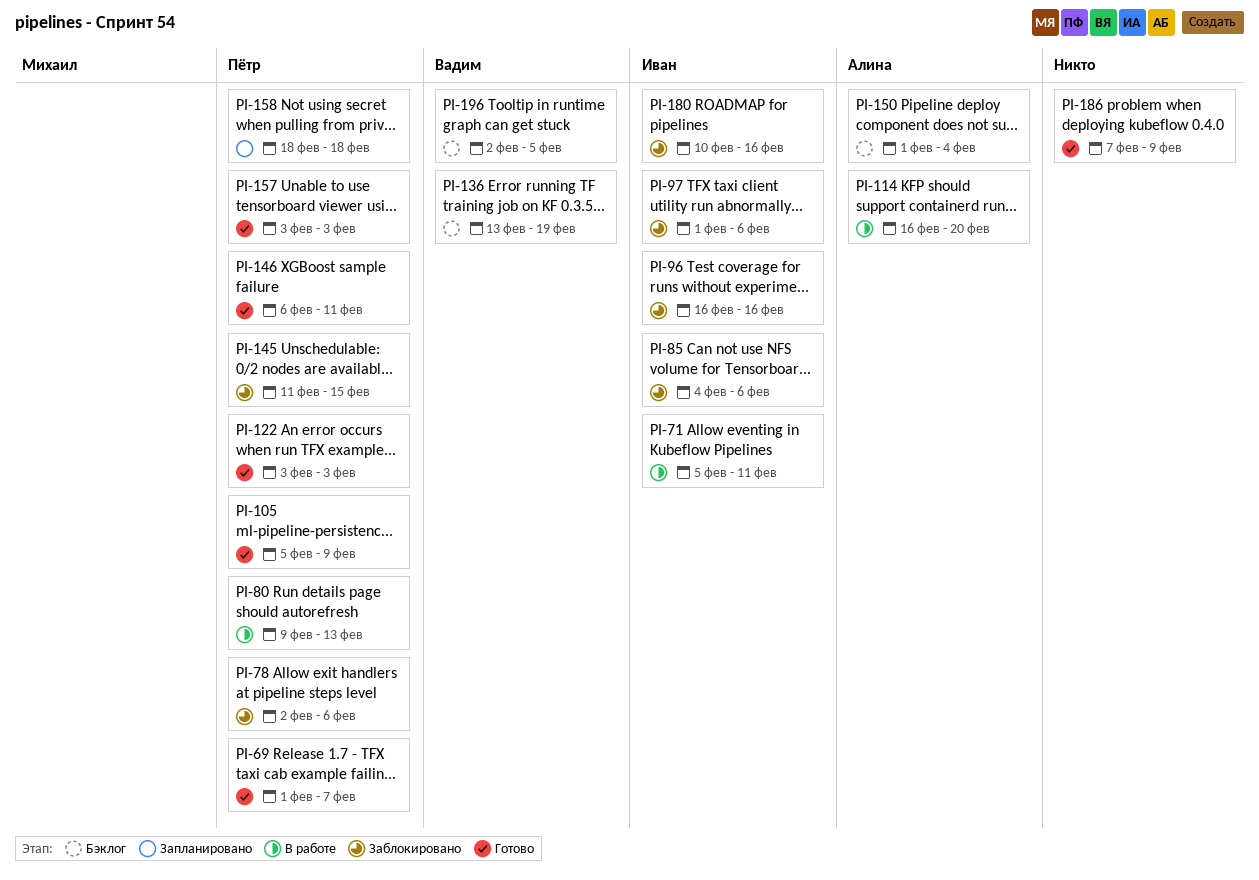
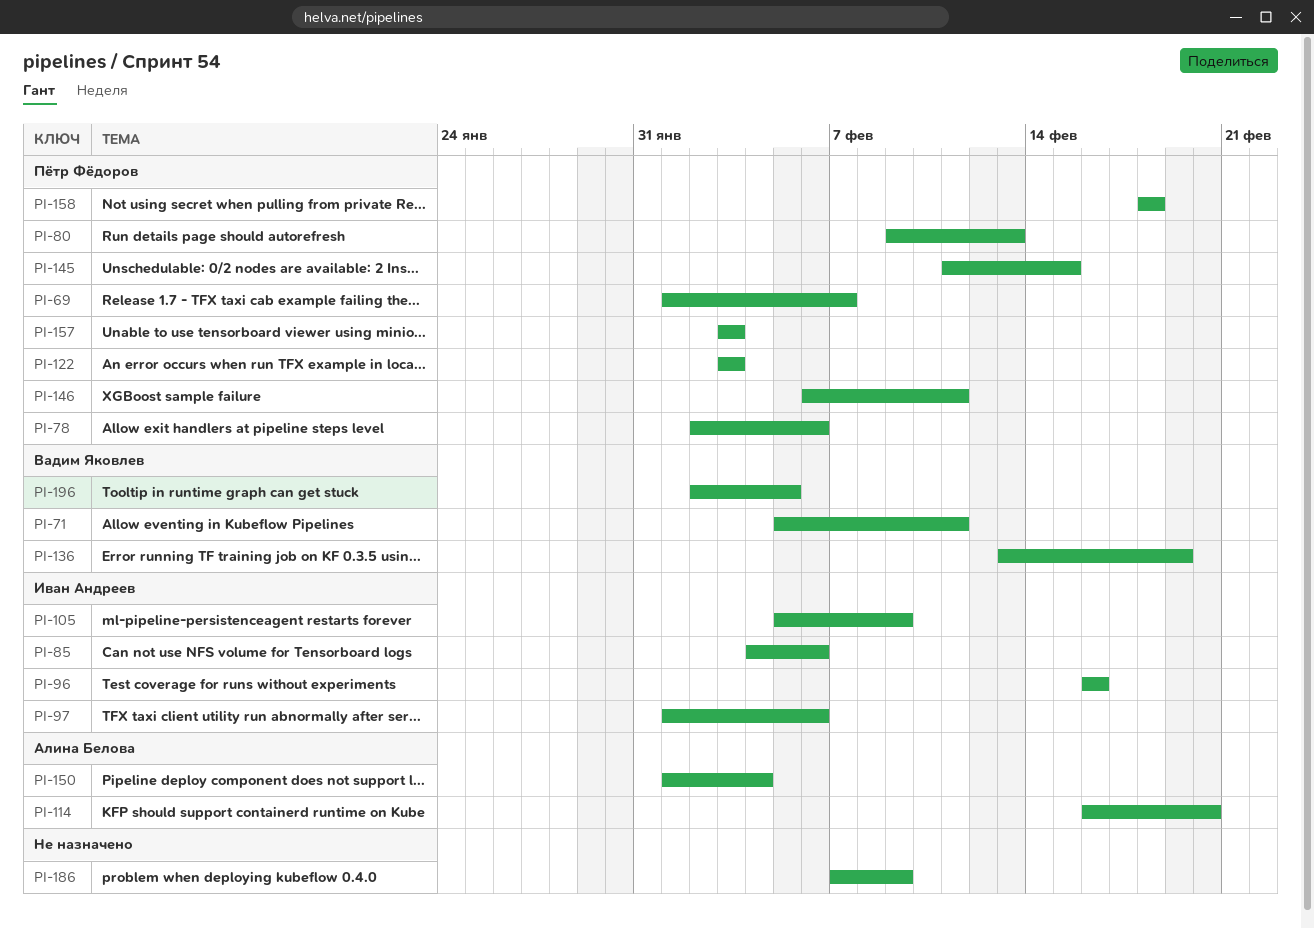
PI-71, owner: Иван Андреев -> Вадим Яковлев
PI-105, owner: Пётр Фёдоров -> Иван Андреев
PI-180: present -> none

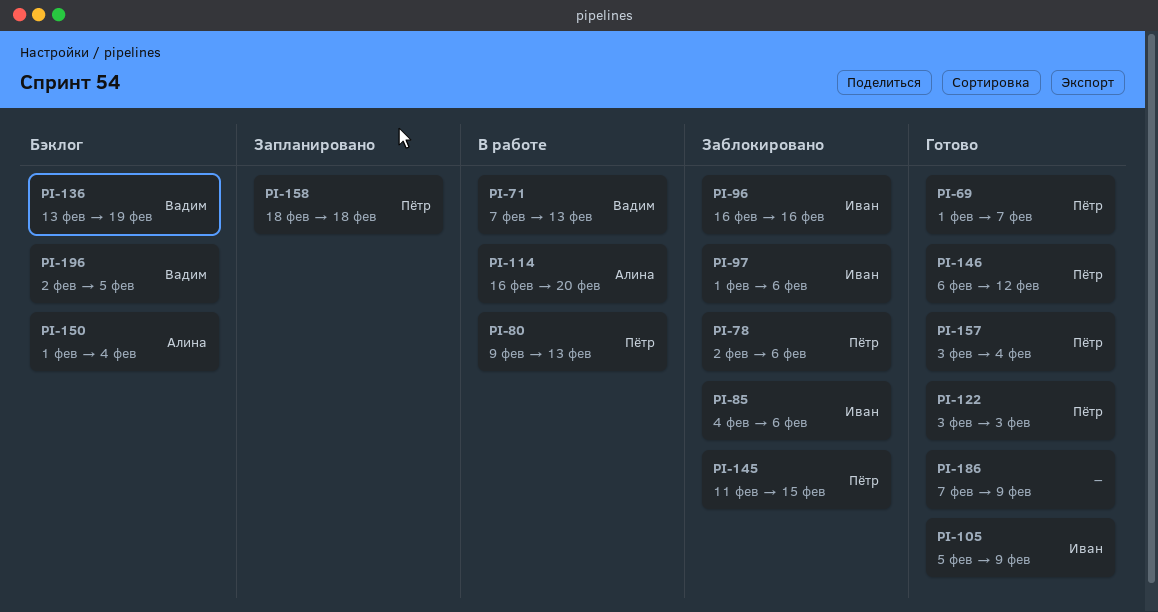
PI-71, start: Feb 5 -> Feb 7
PI-71, due: Feb 11 -> Feb 13
PI-146, due: Feb 11 -> Feb 12
PI-157, due: Feb 3 -> Feb 4

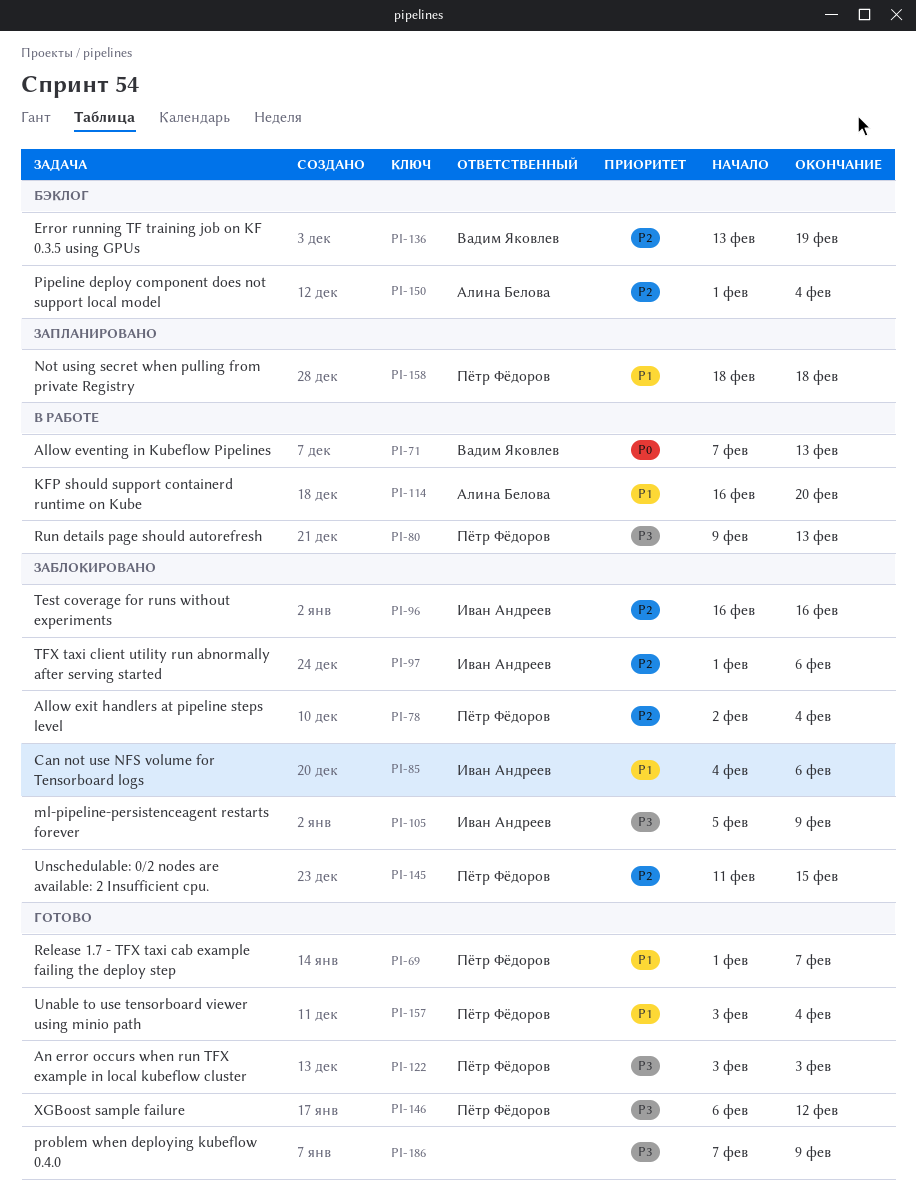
PI-78, due: Feb 6 -> Feb 4
PI-105, status: Готово -> Заблокировано
PI-196: present -> none

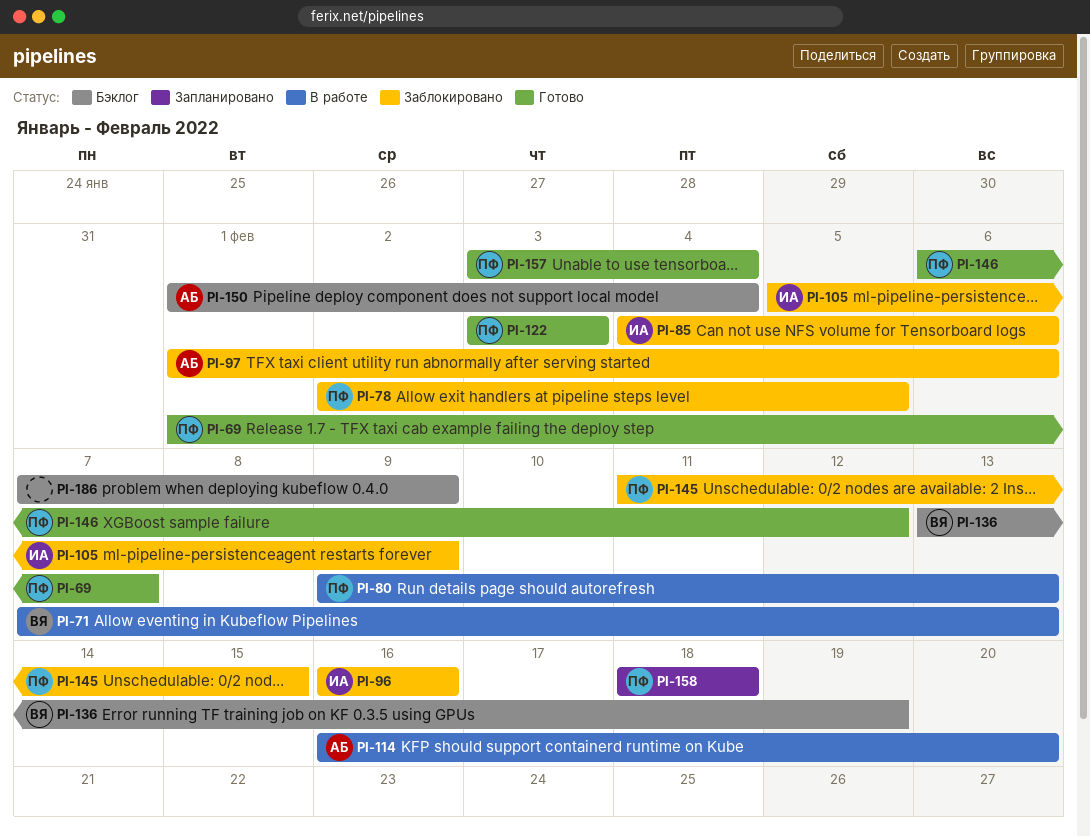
PI-78, due: Feb 4 -> Feb 5
PI-97, owner: Иван Андреев -> Алина Белова
PI-186, status: Готово -> Бэклог

